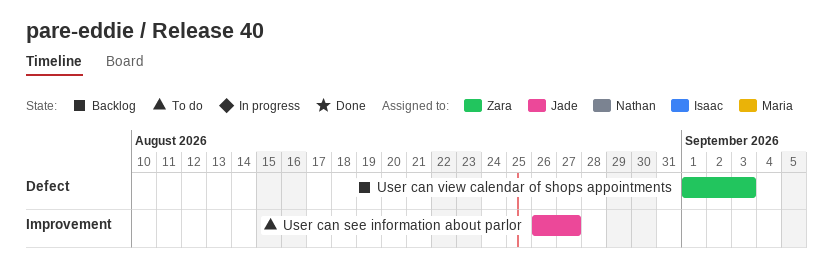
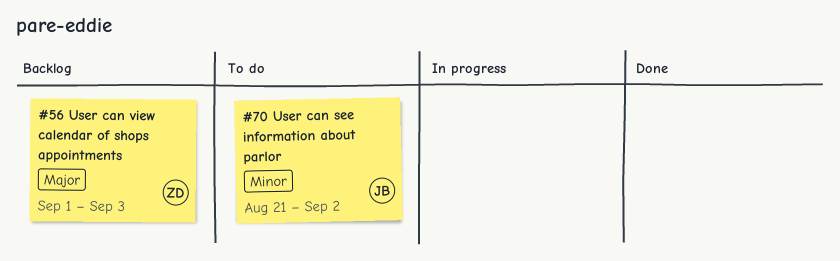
User can see information about parlor, start: Aug 26 -> Aug 21
User can see information about parlor, due: Aug 27 -> Sep 2

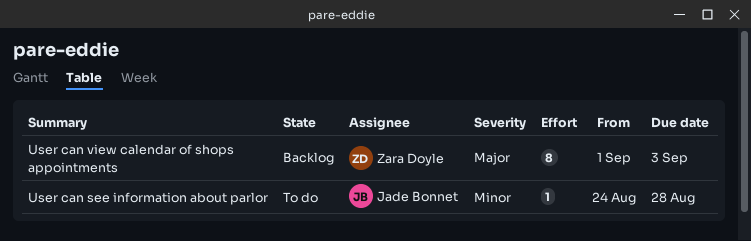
User can see information about parlor, start: Aug 21 -> Aug 24
User can see information about parlor, due: Sep 2 -> Aug 28

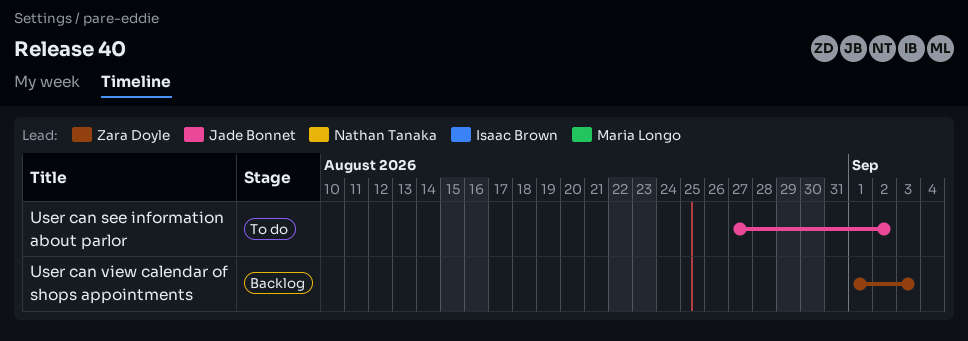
User can see information about parlor, start: Aug 24 -> Aug 27
User can see information about parlor, due: Aug 28 -> Sep 2

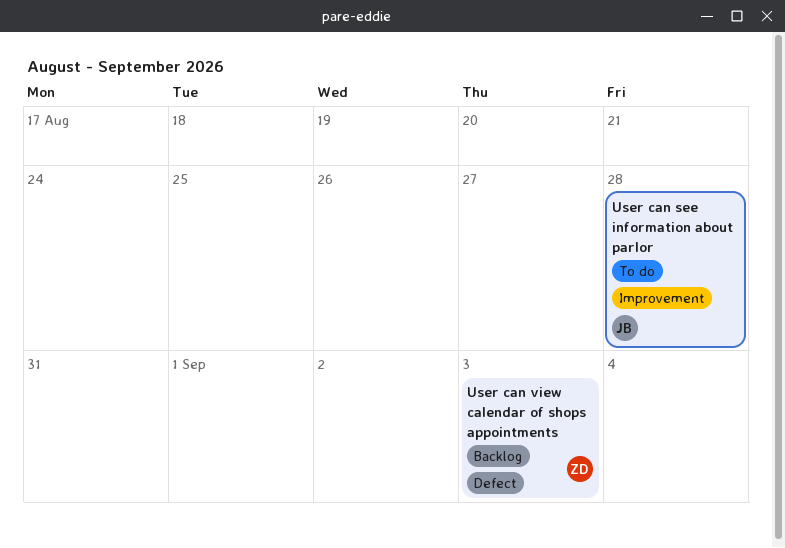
User can see information about parlor, due: Sep 2 -> Aug 28

